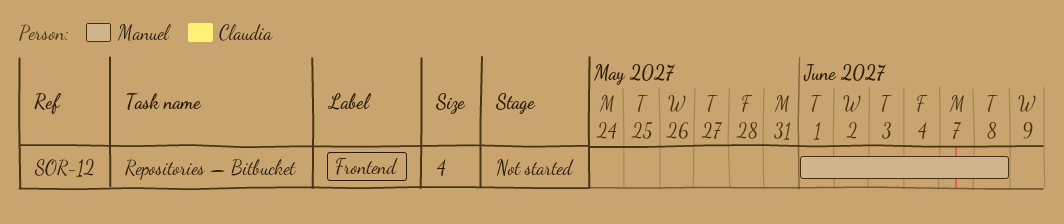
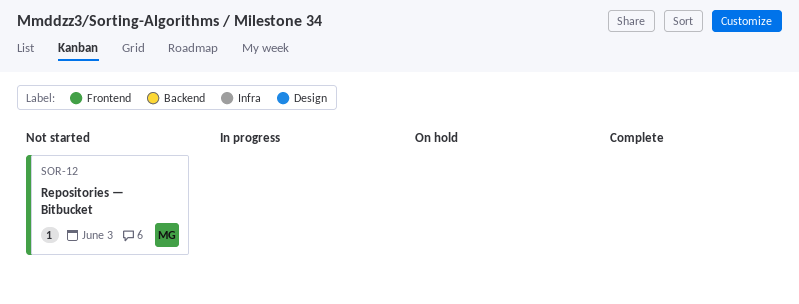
SOR-12, estimate: 4 -> 1
SOR-12, due: Jun 8 -> Jun 3

